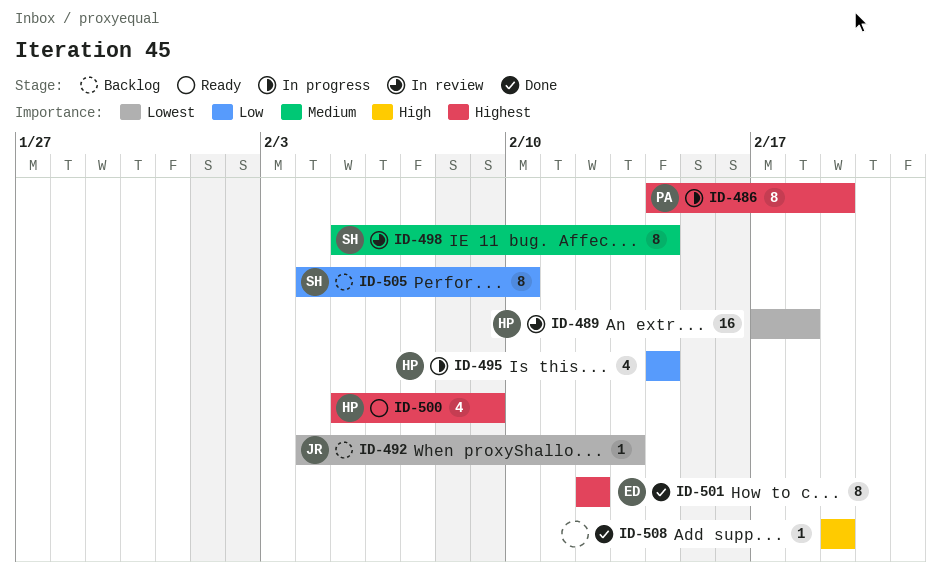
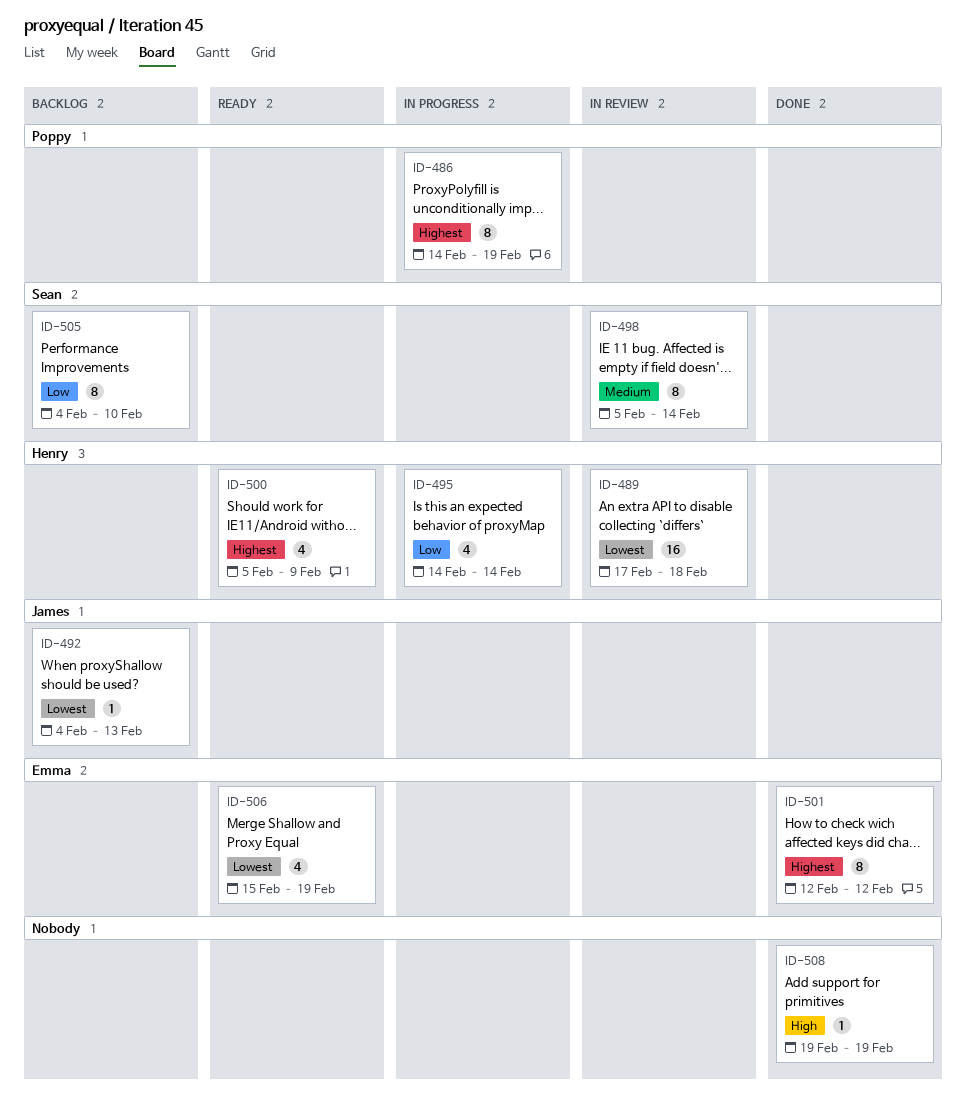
ID-506: none -> present

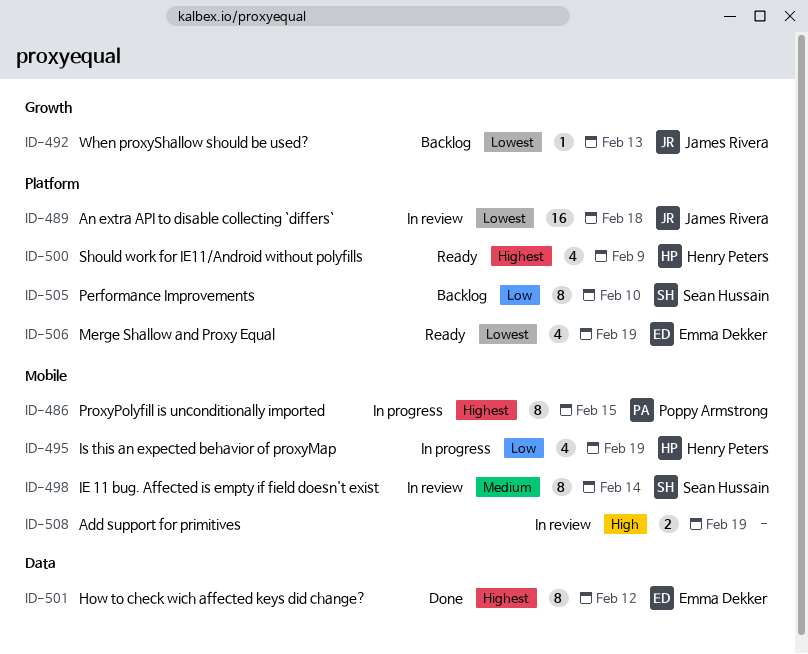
ID-486, due: Feb 19 -> Feb 15
ID-489, owner: Henry Peters -> James Rivera
ID-495, due: Feb 14 -> Feb 19
ID-508, status: Done -> In review
ID-508, estimate: 1 -> 2

